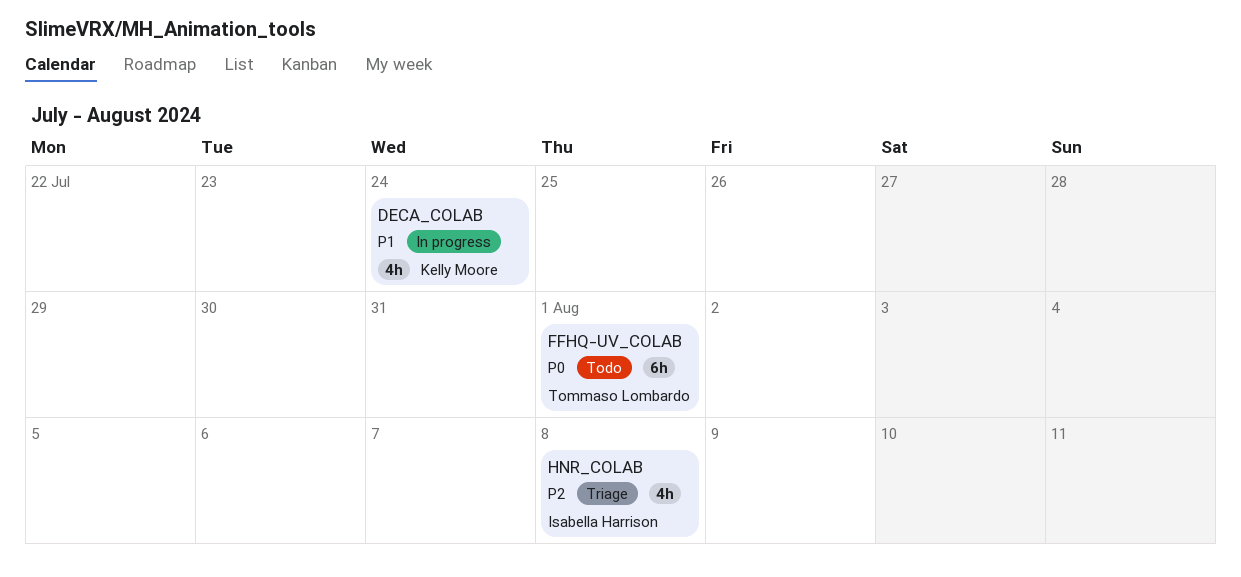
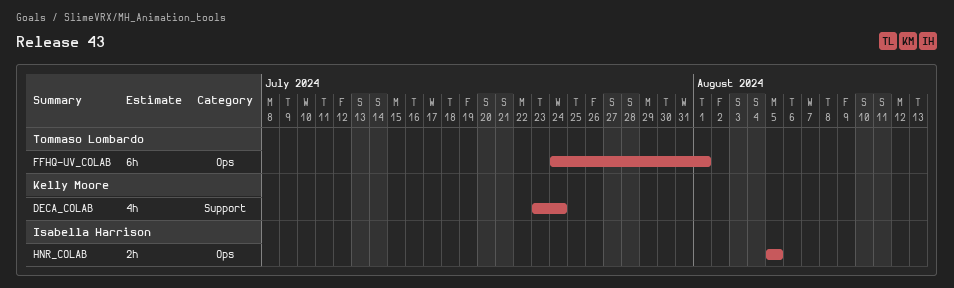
HNR_COLAB, estimate: 4h -> 2h
HNR_COLAB, due: Aug 8 -> Aug 5

